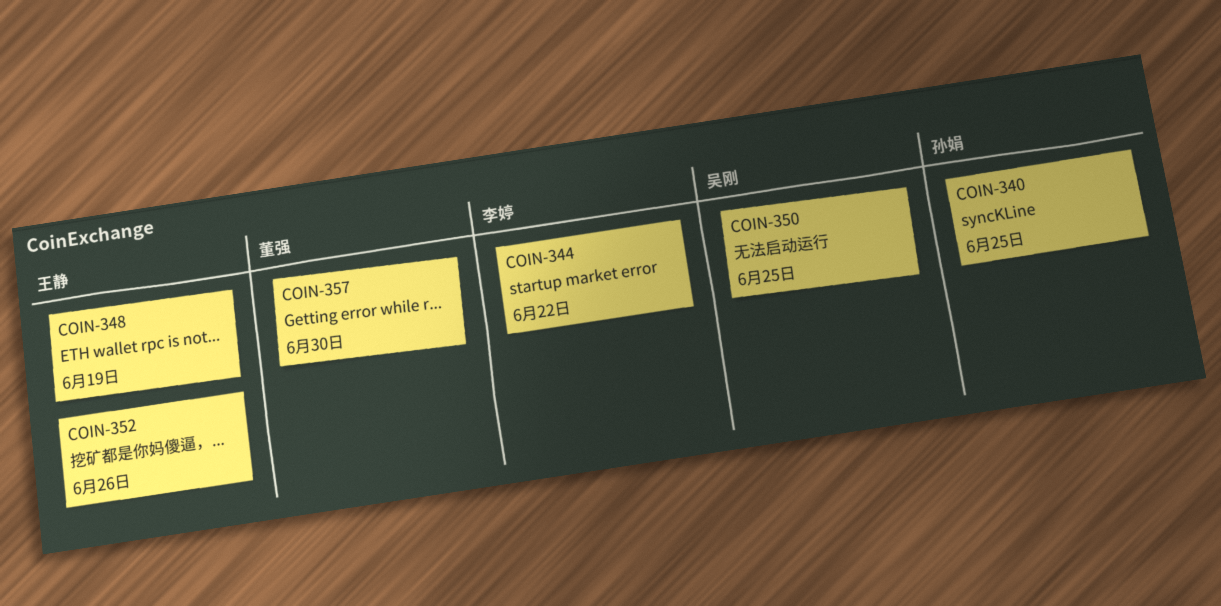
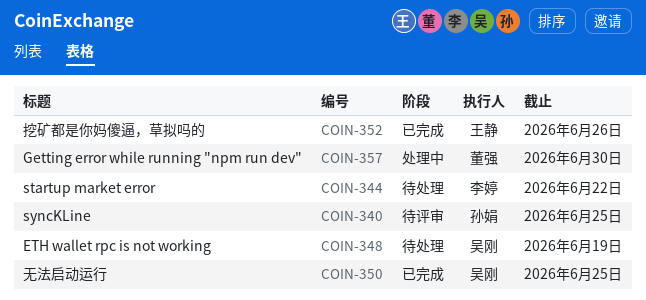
COIN-348, owner: 王静 -> 吴刚

